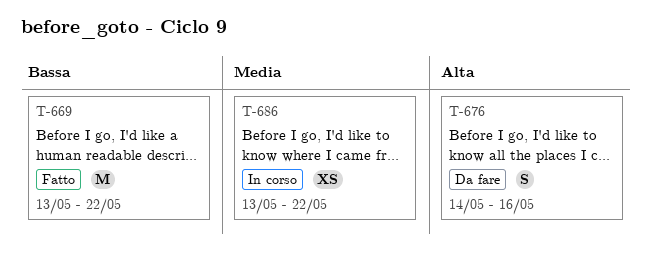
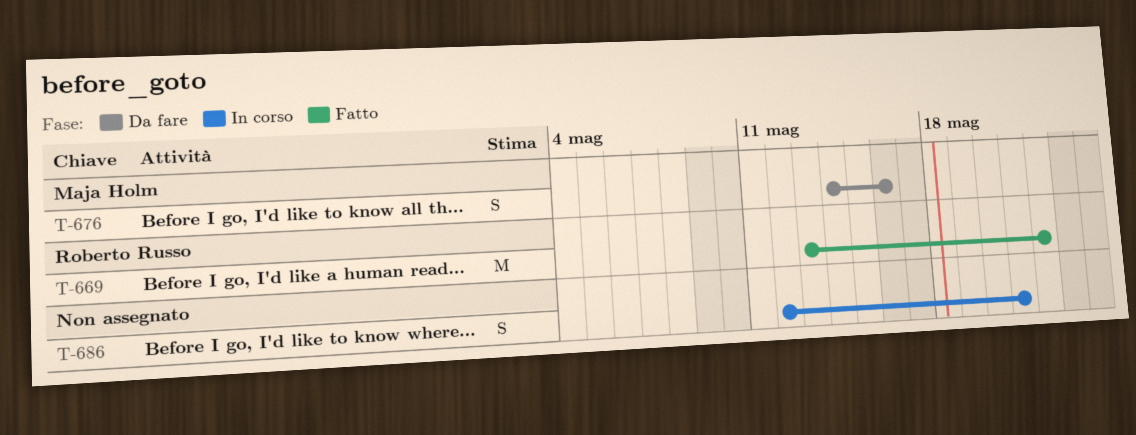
T-686, estimate: XS -> S
T-686, start: May 13 -> May 12
T-686, due: May 22 -> May 21

